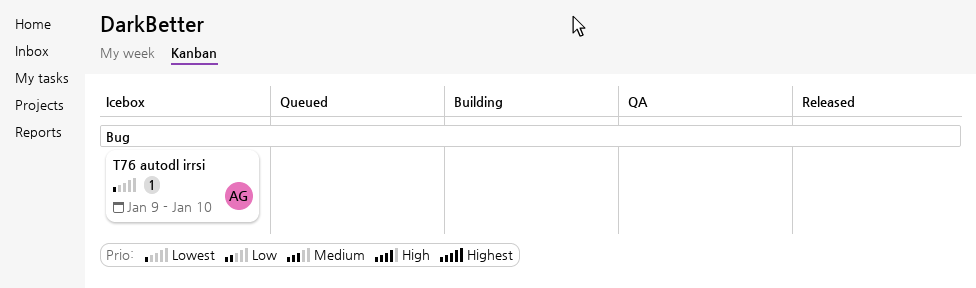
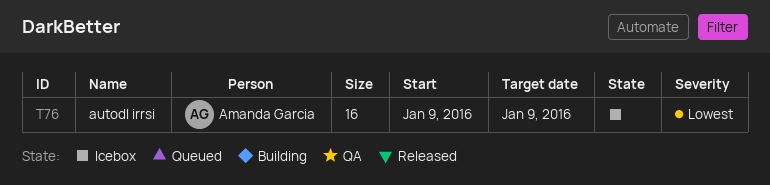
T76, estimate: 1 -> 16
T76, due: Jan 10 -> Jan 9

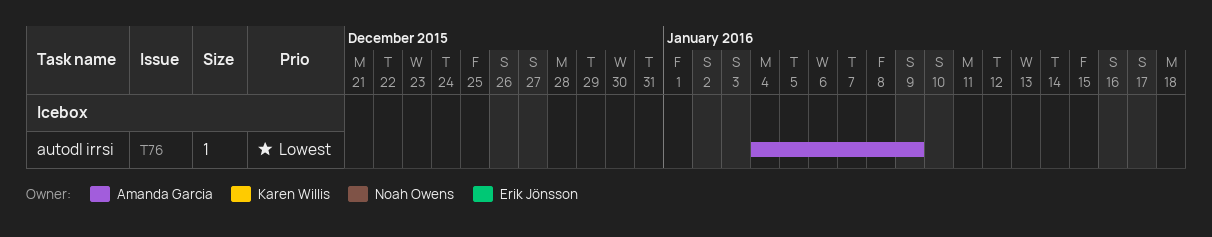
T76, estimate: 16 -> 1
T76, start: Jan 9 -> Jan 4

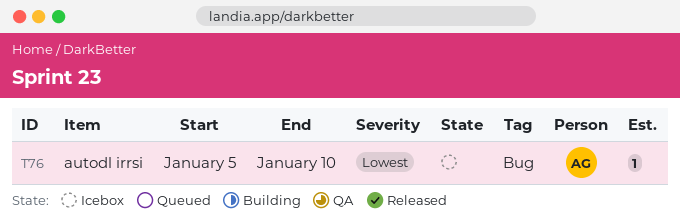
T76, start: Jan 4 -> Jan 5
T76, due: Jan 9 -> Jan 10

